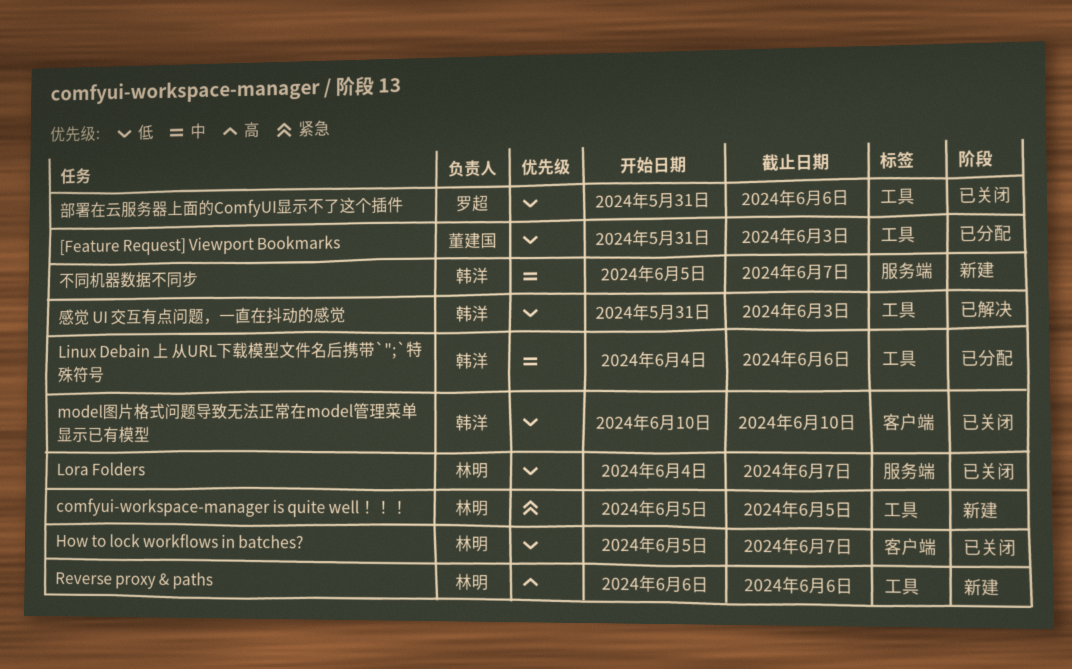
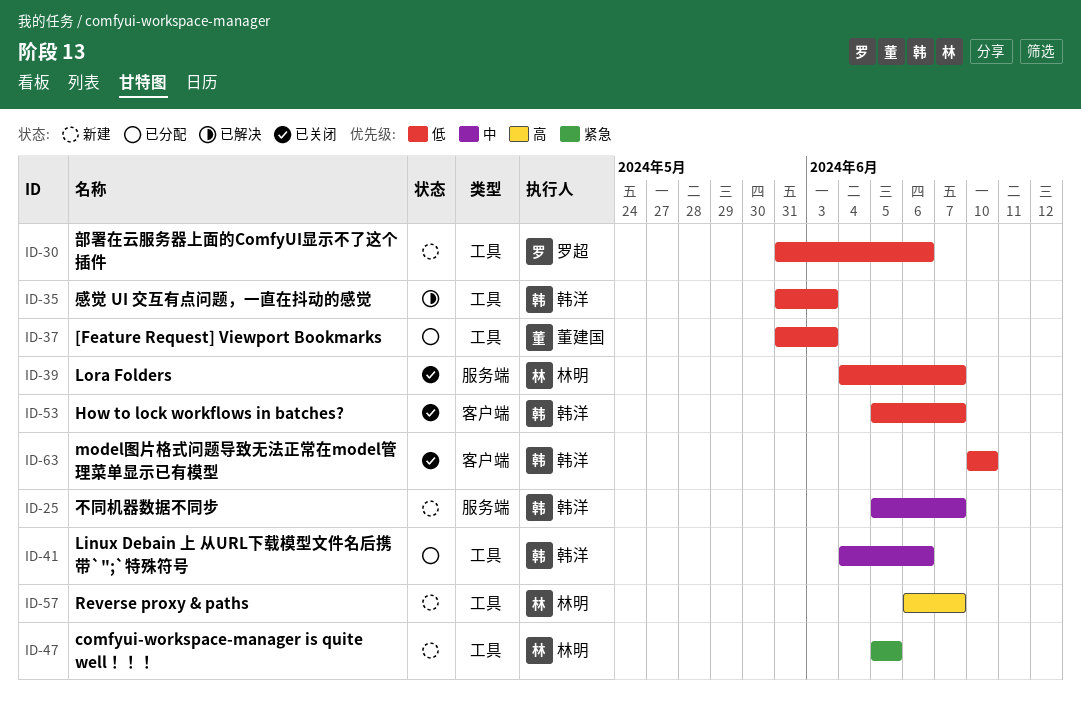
How to lock workflows in batches?, owner: 林明 -> 韩洋
Reverse proxy & paths, due: Jun 6 -> Jun 7
部署在云服务器上面的ComfyUI显示不了这个插件, status: 已关闭 -> 新建

